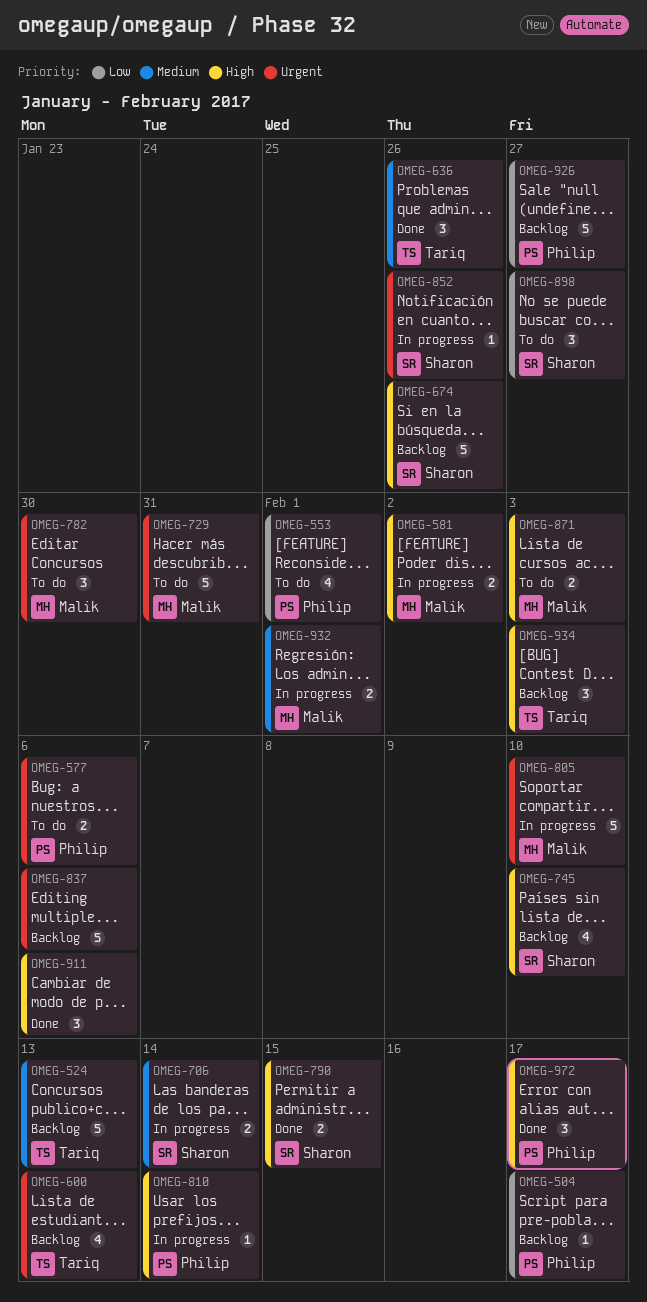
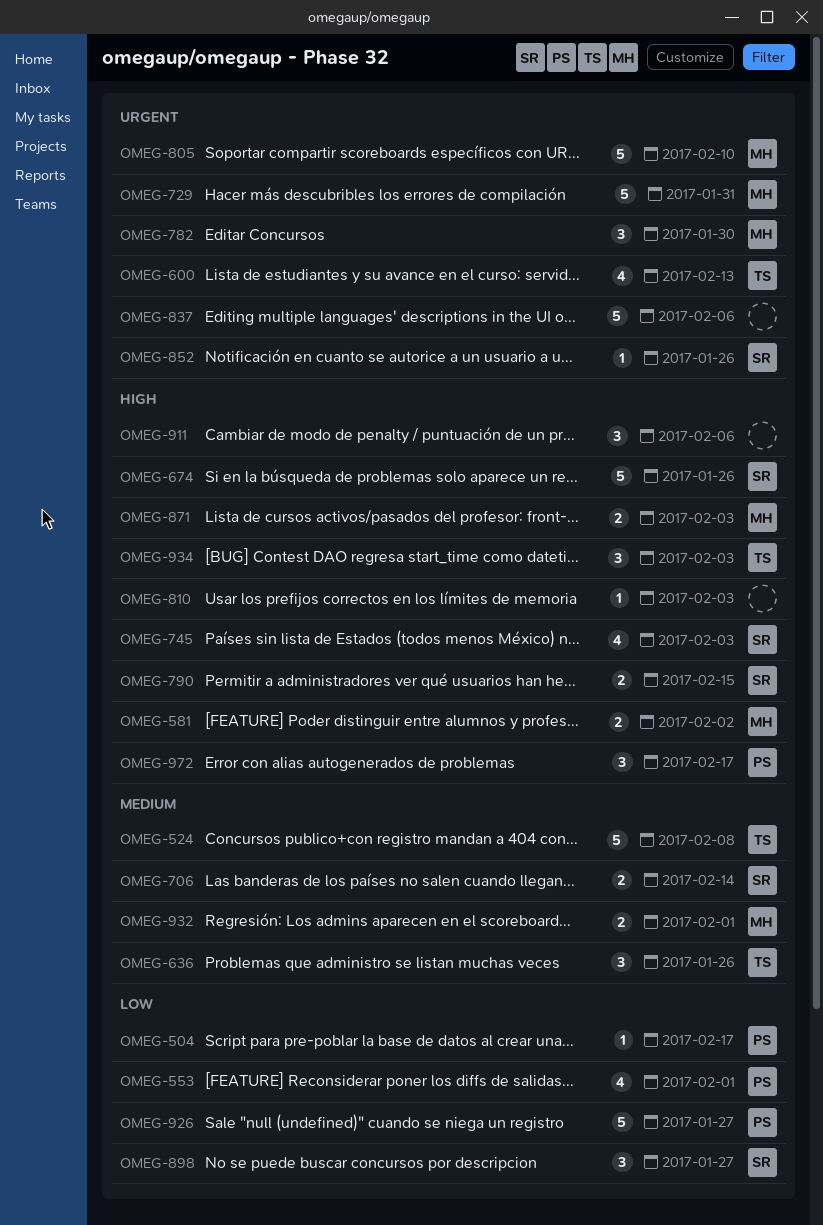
OMEG-524, due: Feb 13 -> Feb 8
OMEG-577: present -> none
OMEG-745, due: Feb 10 -> Feb 3
OMEG-810, owner: Philip -> none
OMEG-810, due: Feb 14 -> Feb 3

